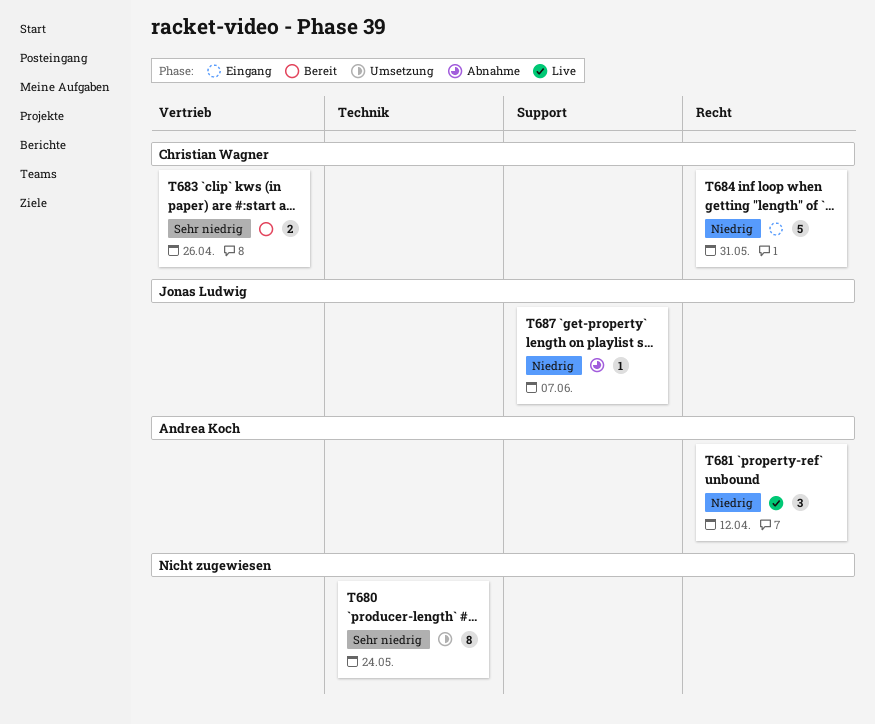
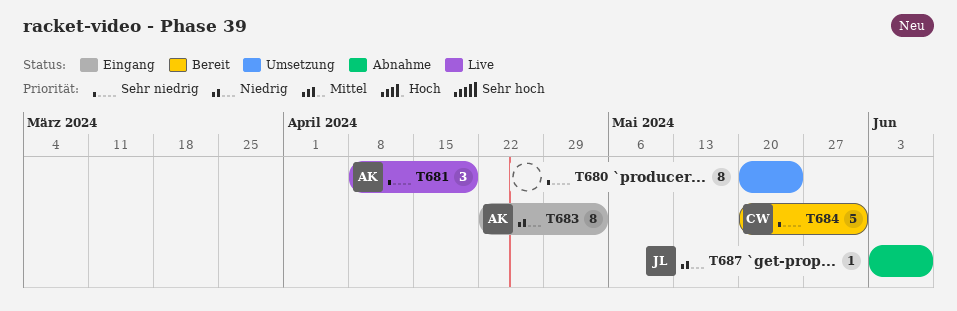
T681, priority: Niedrig -> Sehr niedrig
T681, due: Apr 12 -> Apr 19
T683, status: Bereit -> Eingang
T683, owner: Christian Wagner -> Andrea Koch
T683, priority: Sehr niedrig -> Niedrig
T683, estimate: 2 -> 8
T683, due: Apr 26 -> May 3
T684, status: Eingang -> Bereit
T684, priority: Niedrig -> Sehr niedrig

